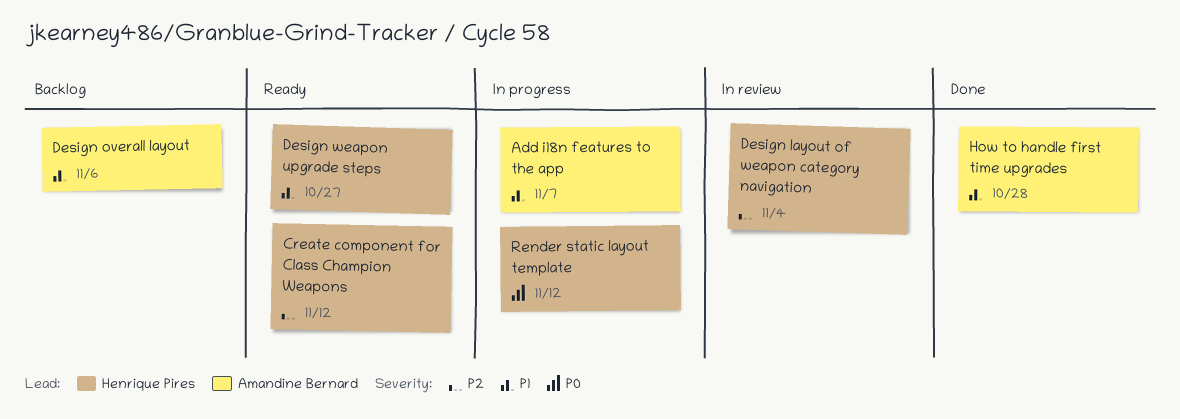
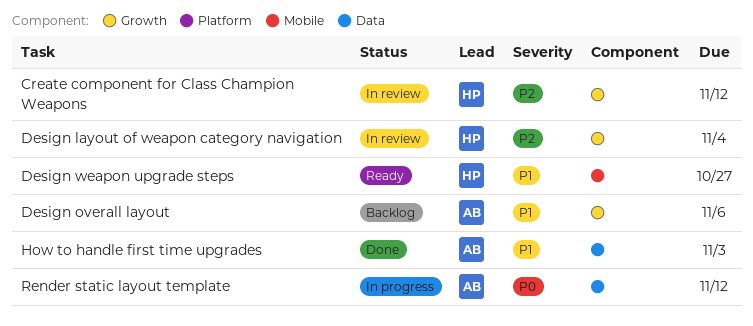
Add i18n features to the app: present -> none
Create component for Class Champion Weapons, status: Ready -> In review
How to handle first time upgrades, due: Oct 28 -> Nov 3
Render static layout template, owner: Henrique Pires -> Amandine Bernard

